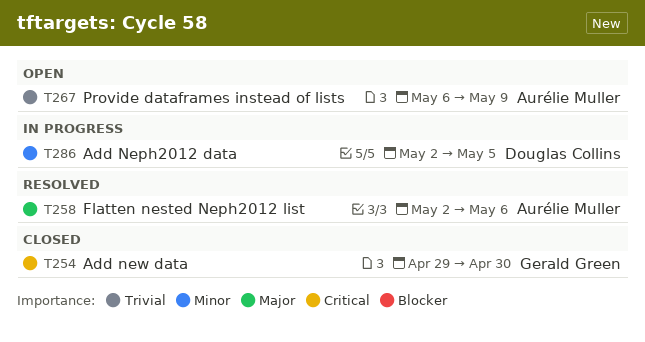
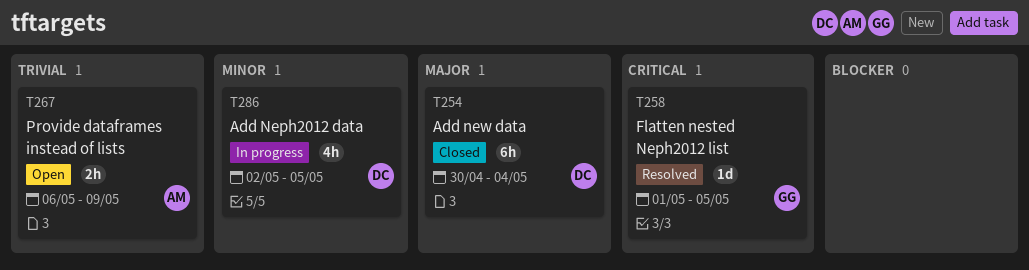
T254, owner: Gerald Green -> Douglas Collins
T254, priority: Critical -> Major
T254, start: Apr 29 -> Apr 30
T254, due: Apr 30 -> May 4
T258, owner: Aurélie Muller -> Gerald Green
T258, priority: Major -> Critical
T258, start: May 2 -> May 1
T258, due: May 6 -> May 5

